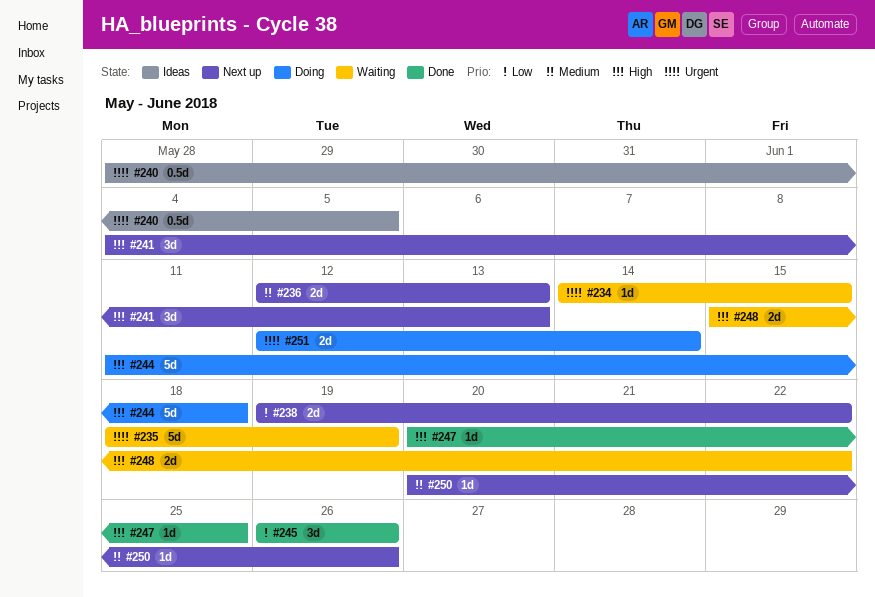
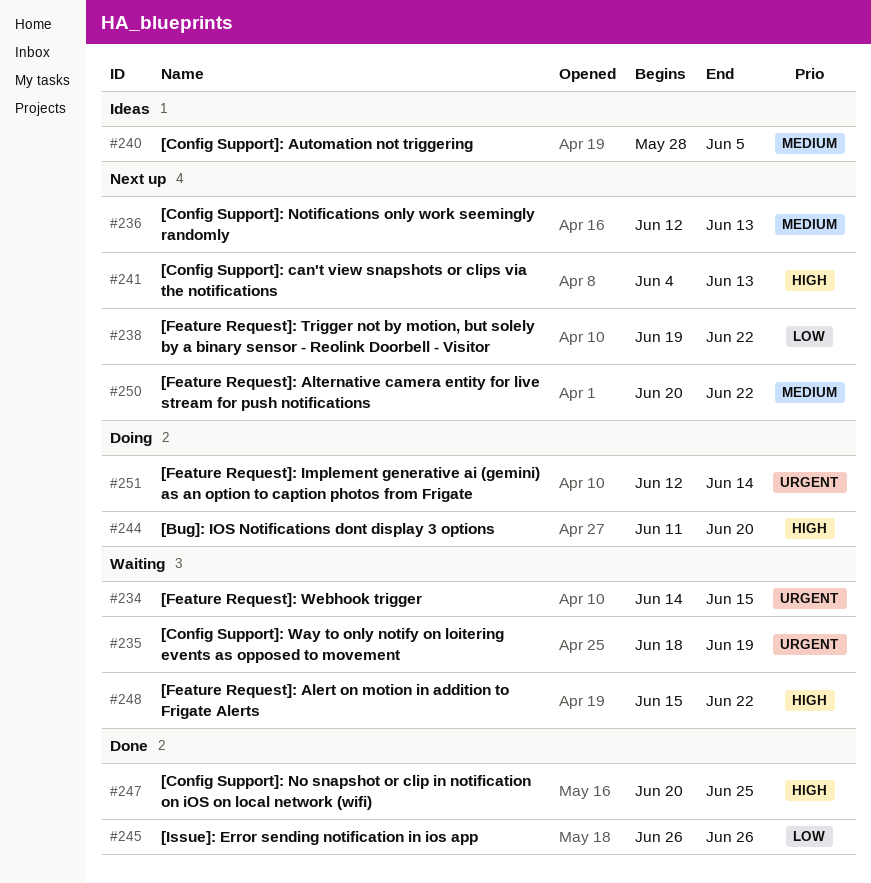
#240, priority: Urgent -> Medium
#244, due: Jun 18 -> Jun 20
#250, due: Jun 26 -> Jun 22

